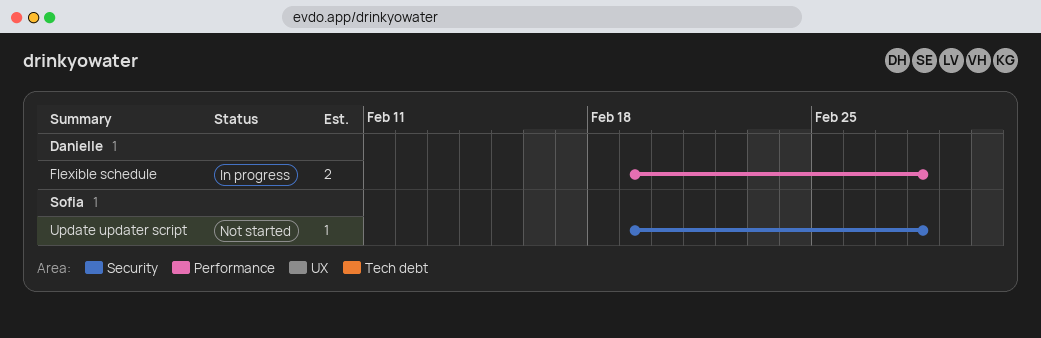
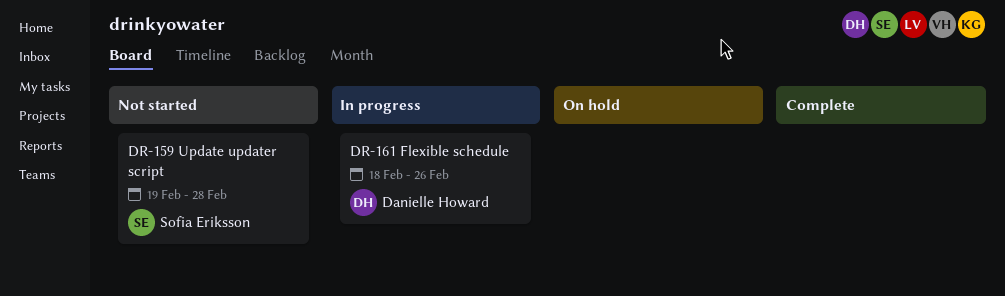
Flexible schedule, start: Feb 19 -> Feb 18
Flexible schedule, due: Feb 28 -> Feb 26

